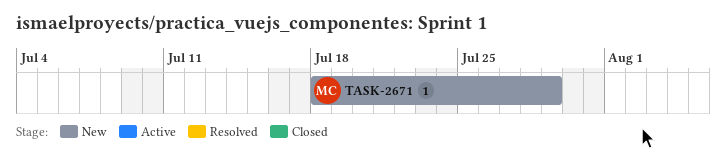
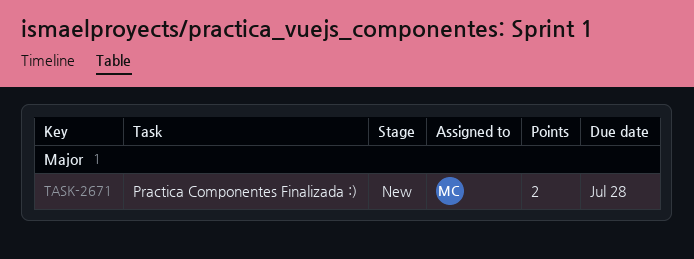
TASK-2671, estimate: 1 -> 2
TASK-2671, due: Jul 29 -> Jul 28

